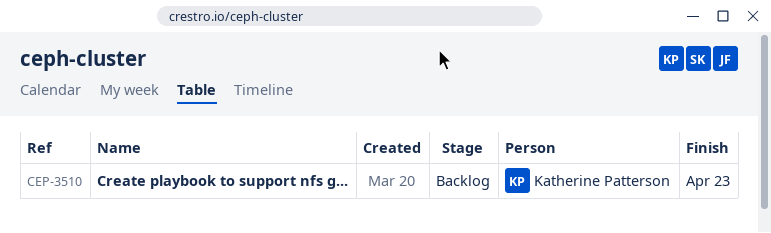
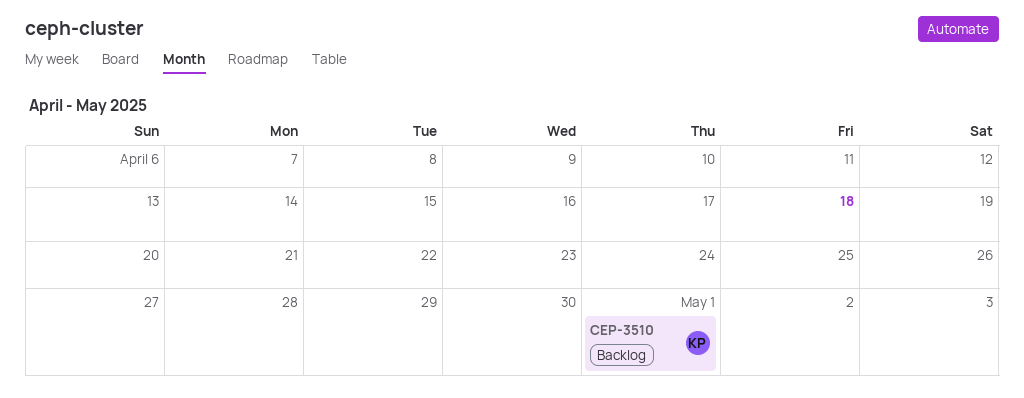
CEP-3510, due: Apr 23 -> May 1

